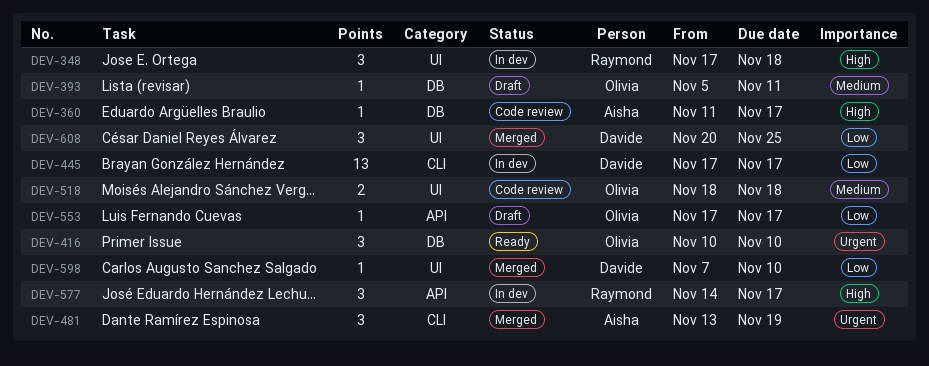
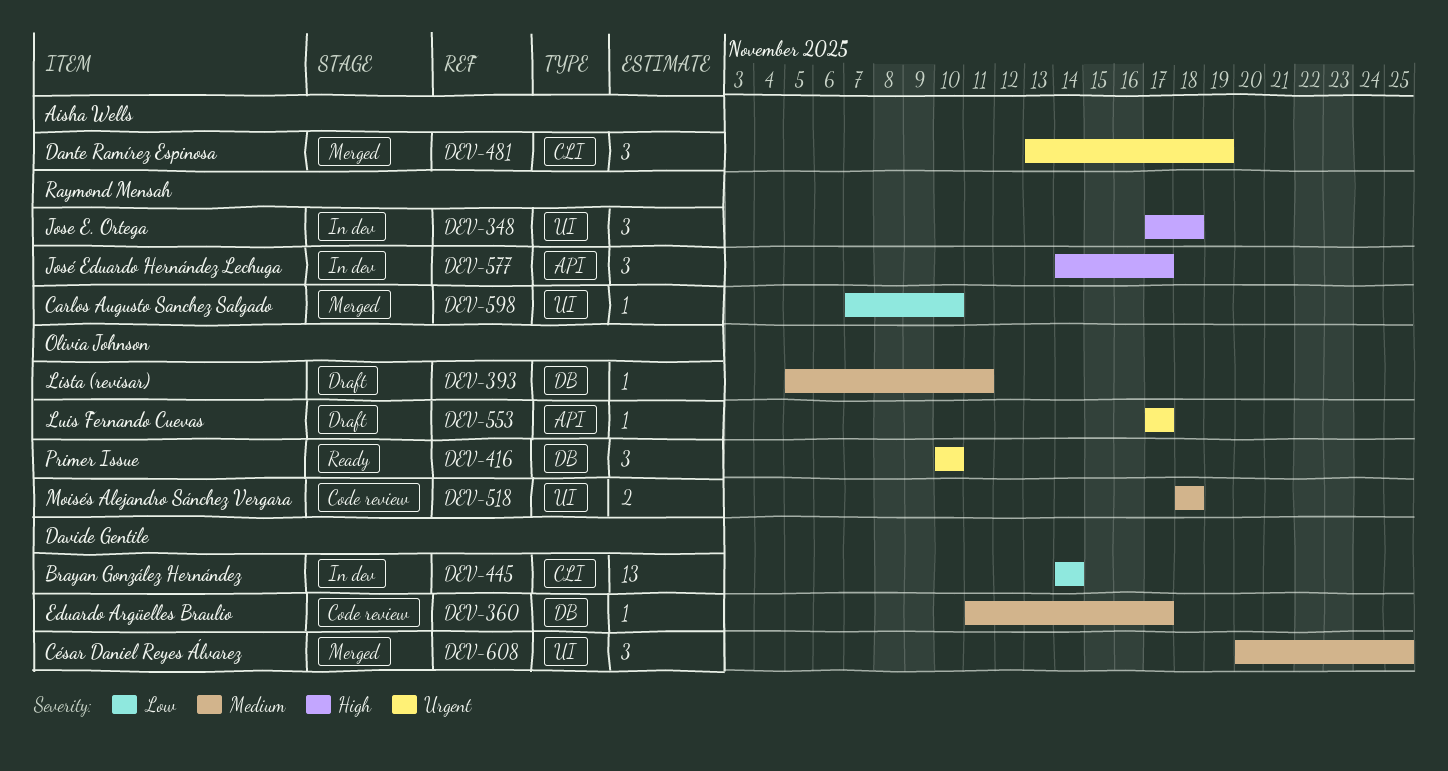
DEV-360, owner: Aisha Wells -> Davide Gentile
DEV-360, priority: High -> Medium
DEV-445, start: Nov 17 -> Nov 14
DEV-445, due: Nov 17 -> Nov 14
DEV-553, priority: Low -> Urgent
DEV-598, owner: Davide Gentile -> Raymond Mensah
DEV-608, priority: Low -> Medium

